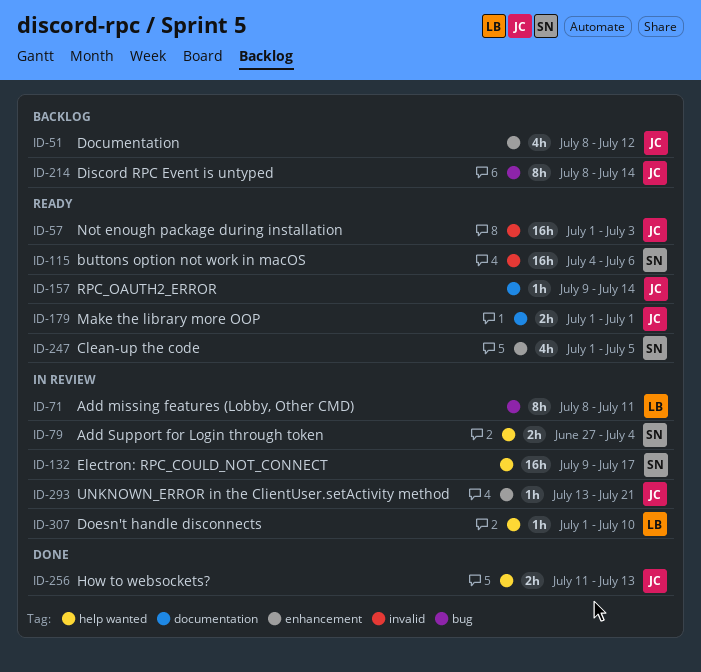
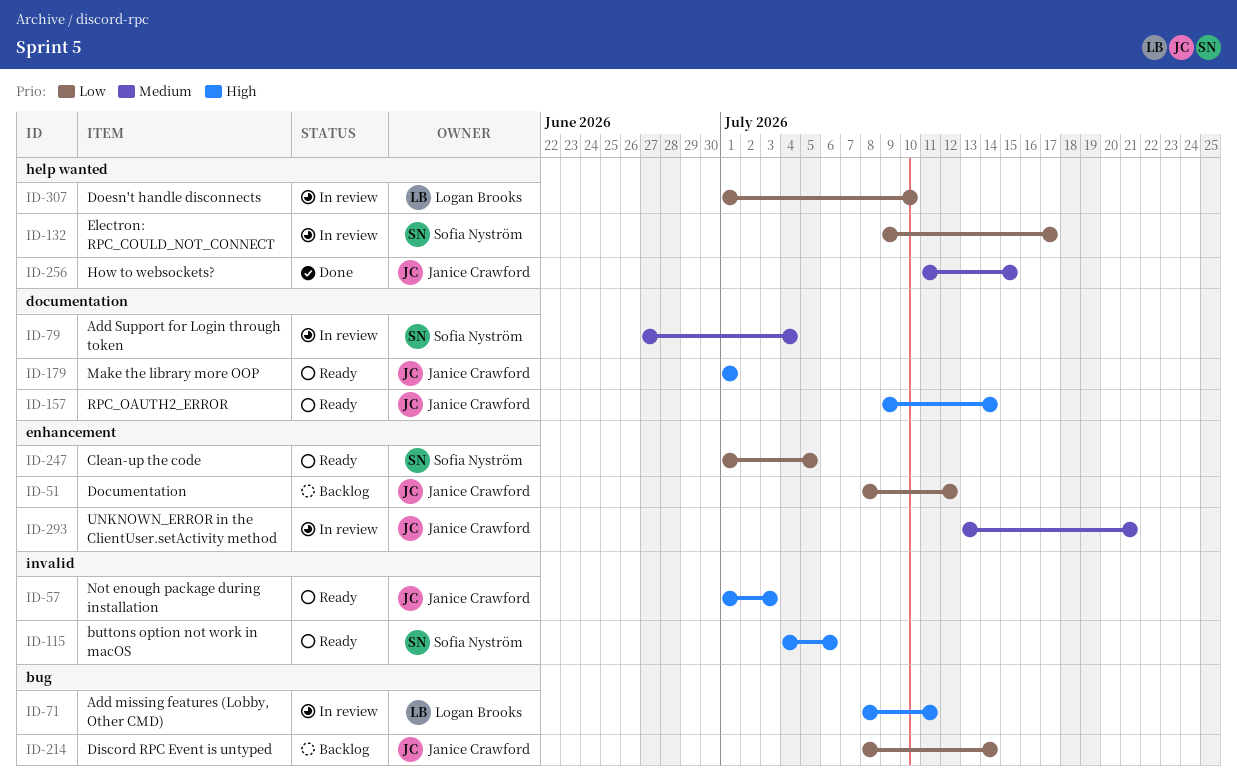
ID-79, label: help wanted -> documentation
ID-256, due: Jul 13 -> Jul 15

